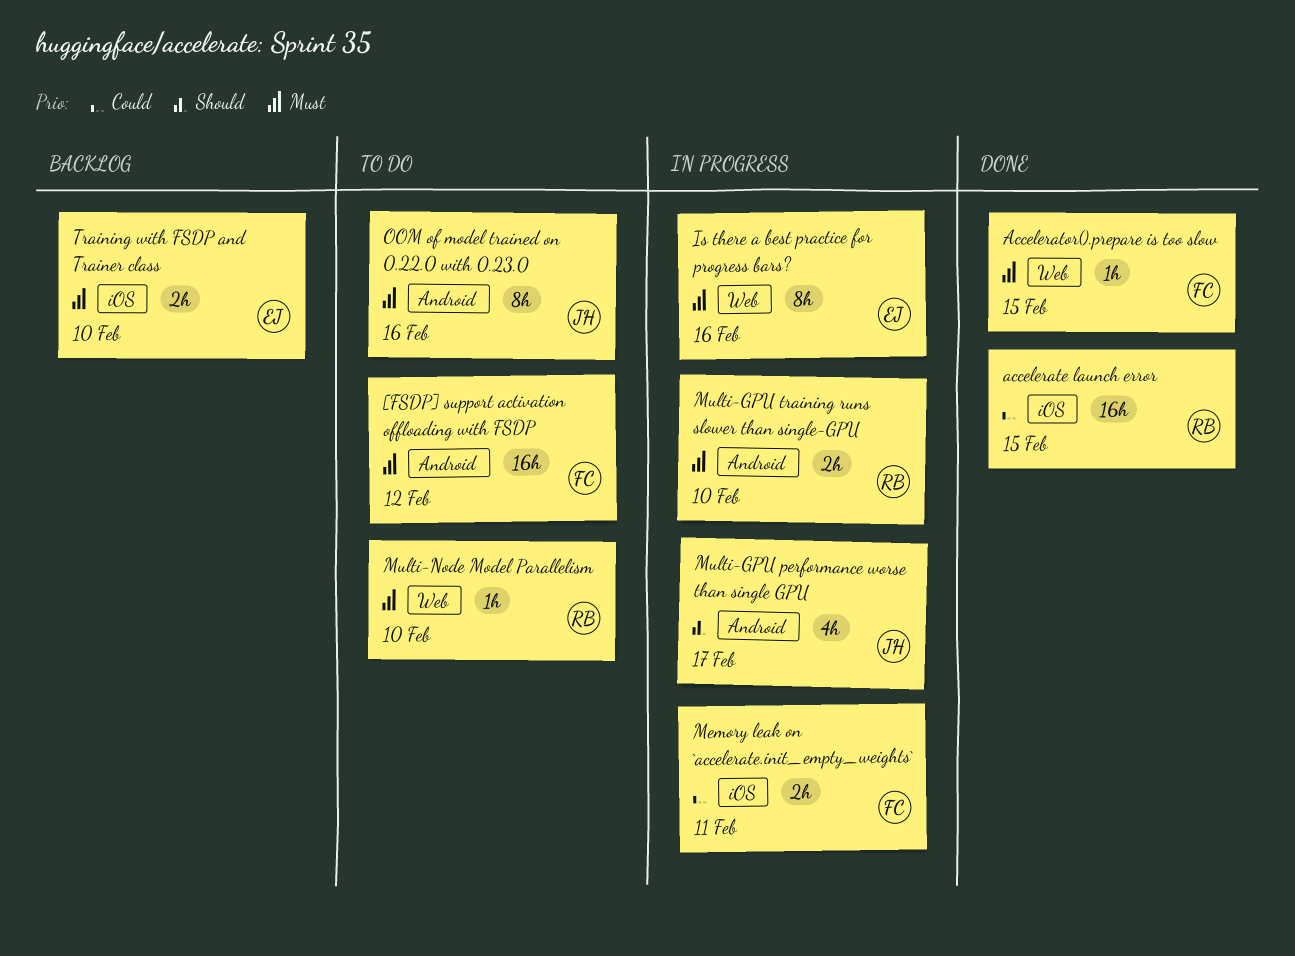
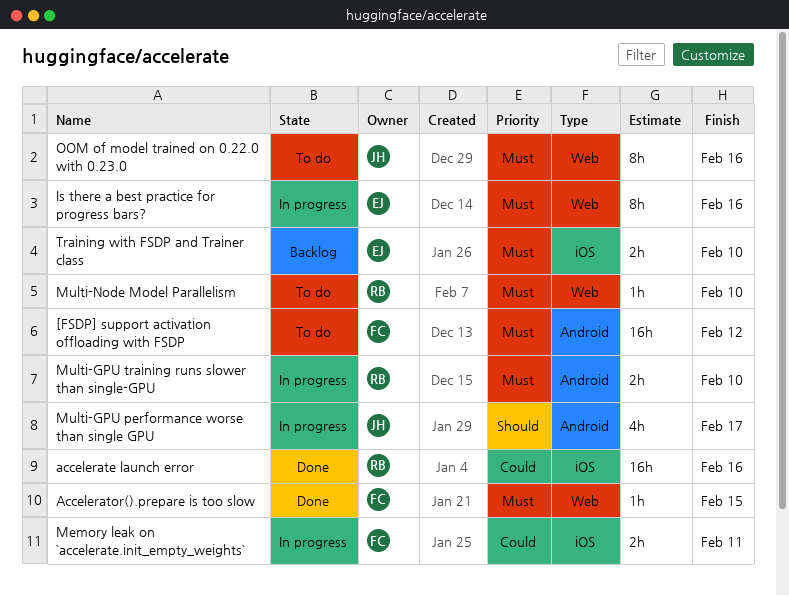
accelerate launch error, due: Feb 15 -> Feb 16
OOM of model trained on 0.22.0 with 0.23.0, label: Android -> Web

